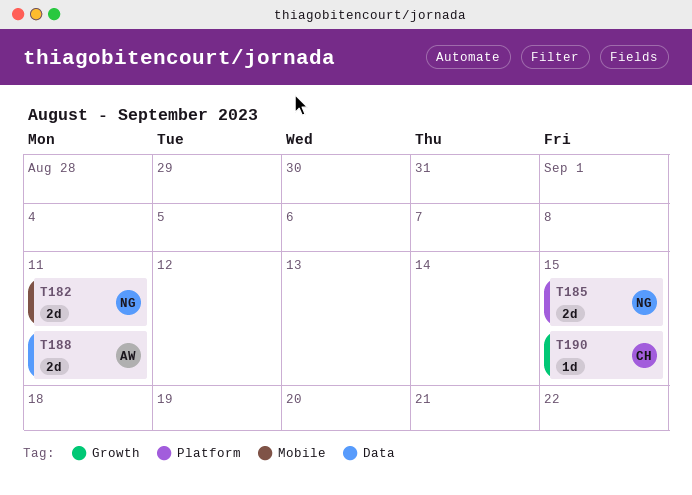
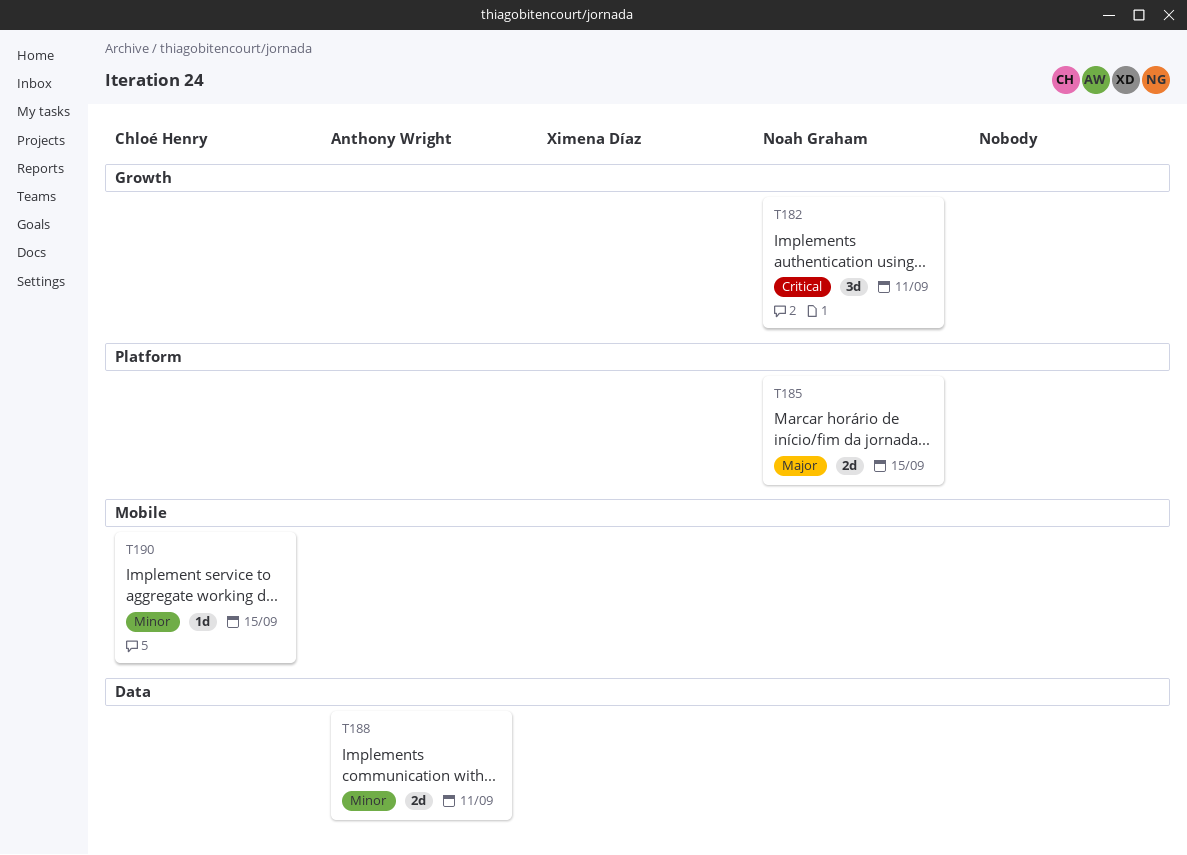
T182, label: Mobile -> Growth
T182, estimate: 2d -> 3d
T190, label: Growth -> Mobile

